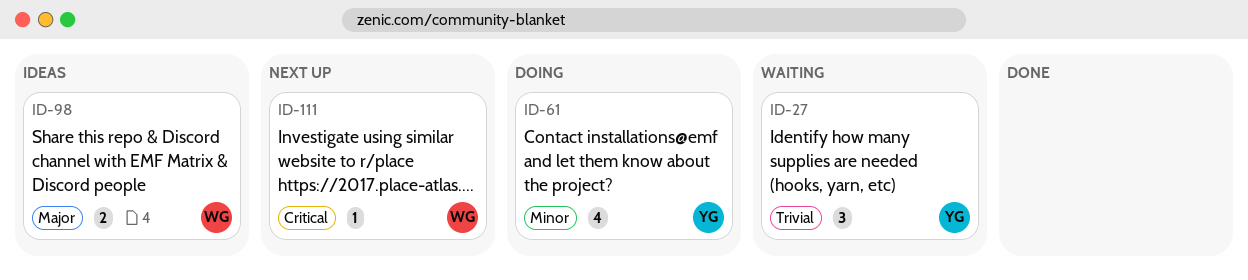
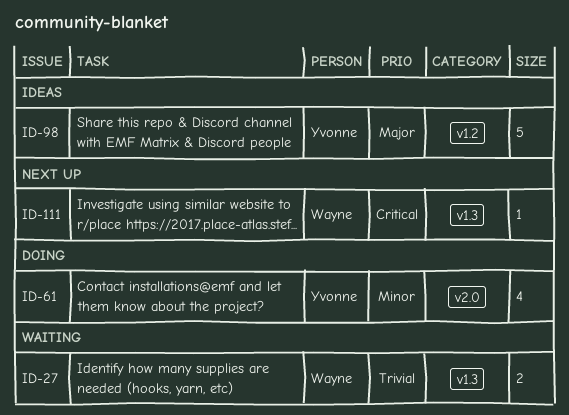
ID-27, owner: Yvonne -> Wayne
ID-27, estimate: 3 -> 2
ID-98, owner: Wayne -> Yvonne
ID-98, estimate: 2 -> 5

